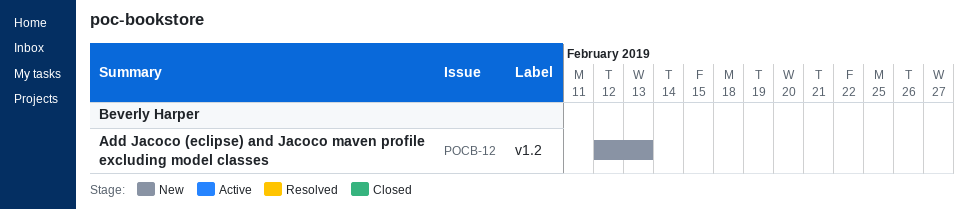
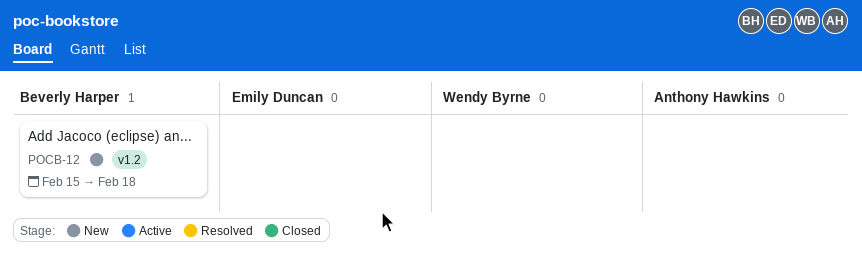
POCB-12, start: Feb 12 -> Feb 15
POCB-12, due: Feb 13 -> Feb 18

